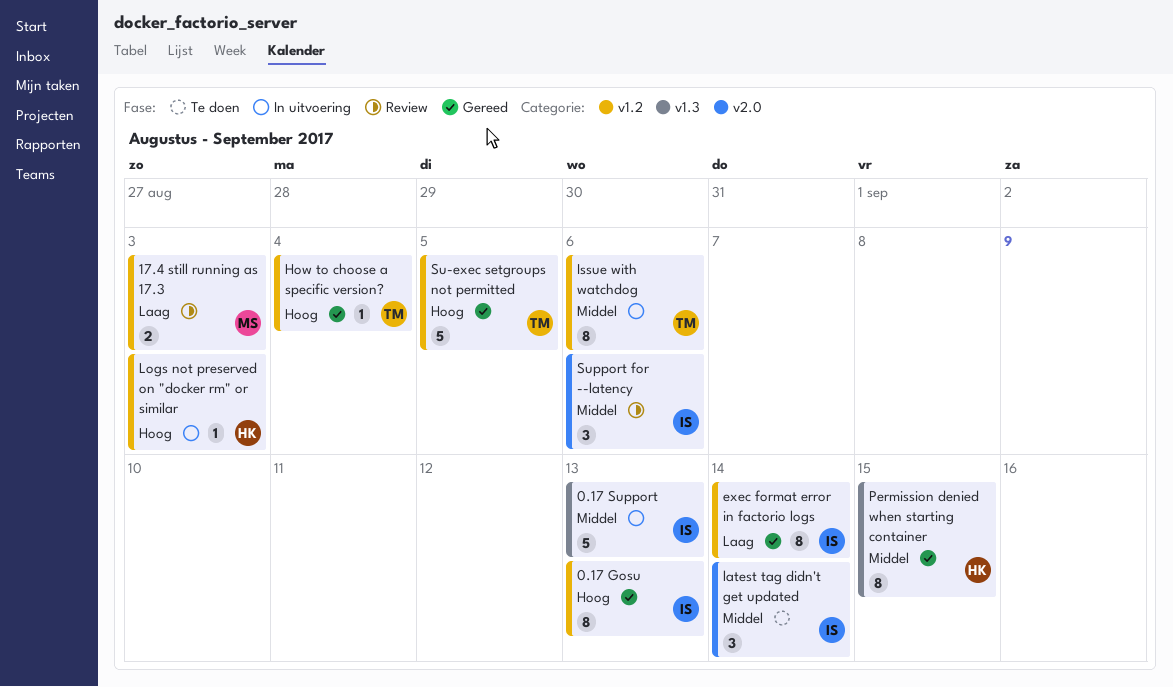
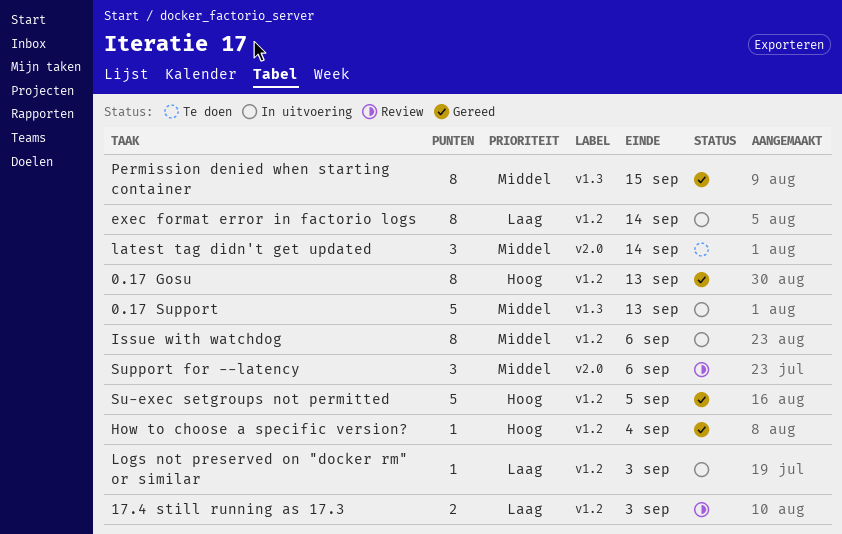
exec format error in factorio logs, status: Gereed -> In uitvoering
Logs not preserved on "docker rm" or similar, priority: Hoog -> Laag

